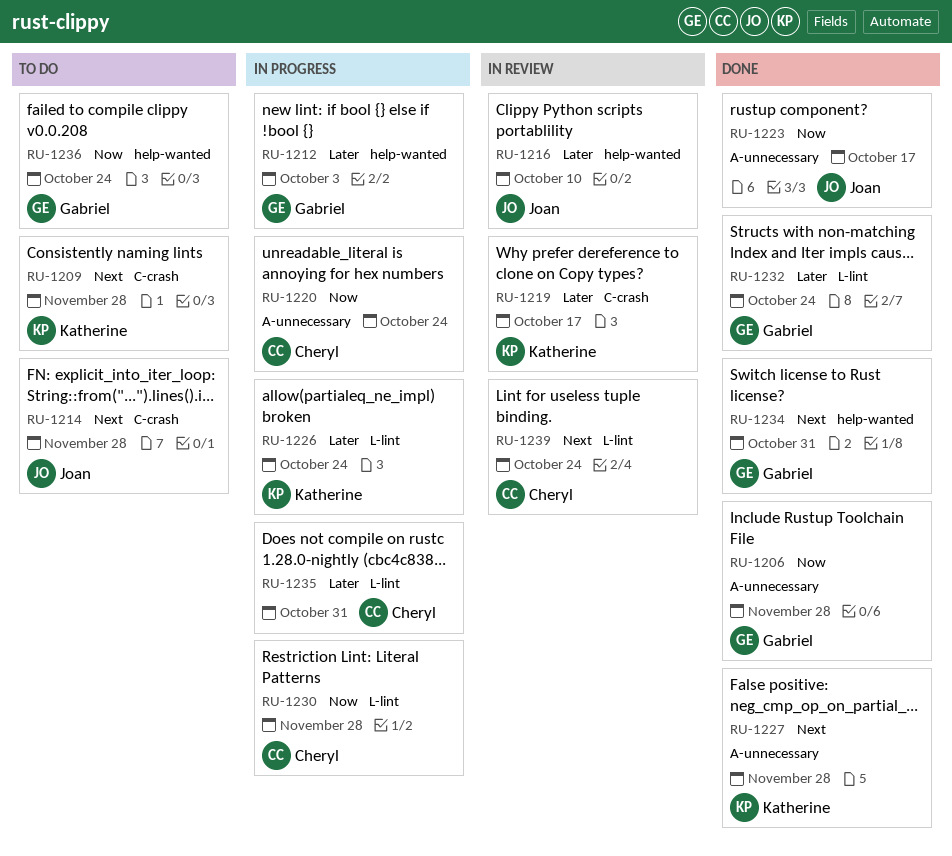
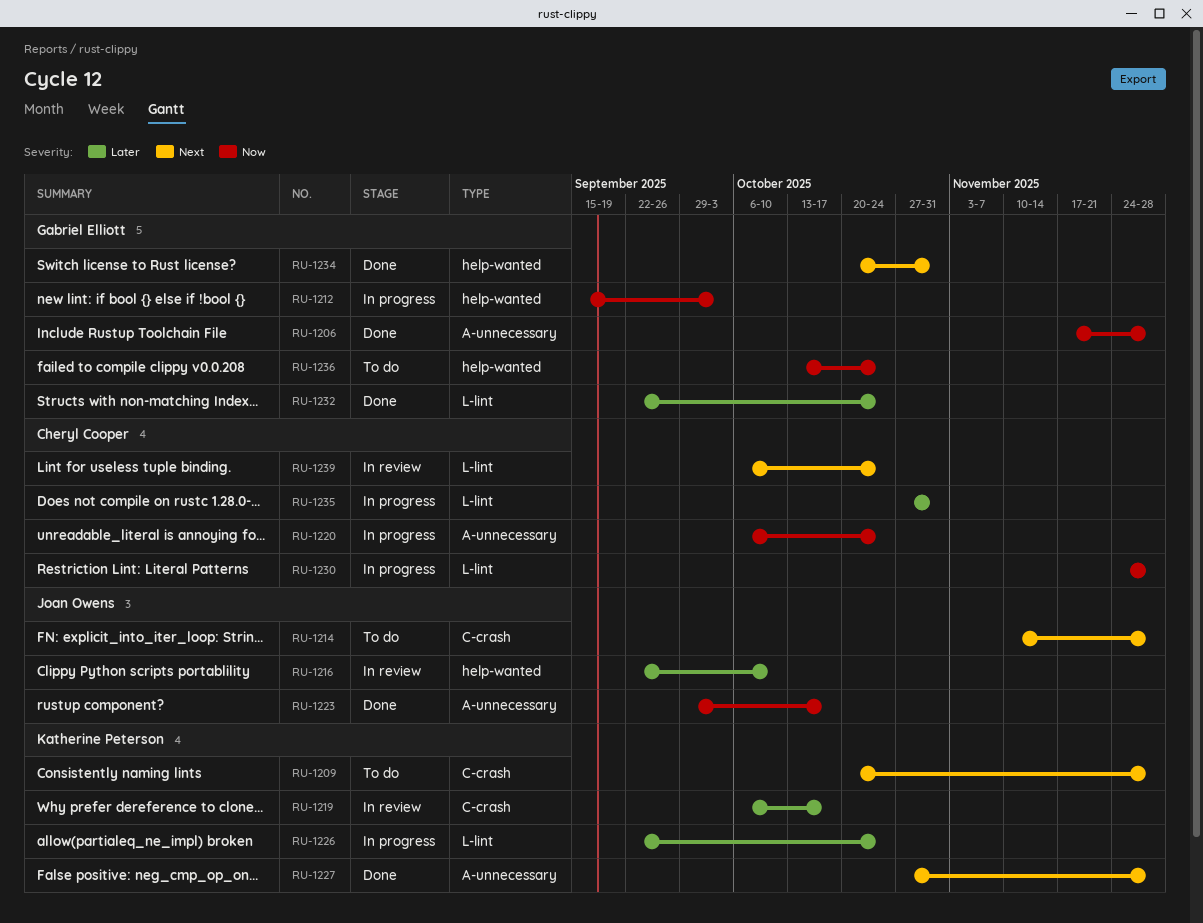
RU-1212, priority: Later -> Now

